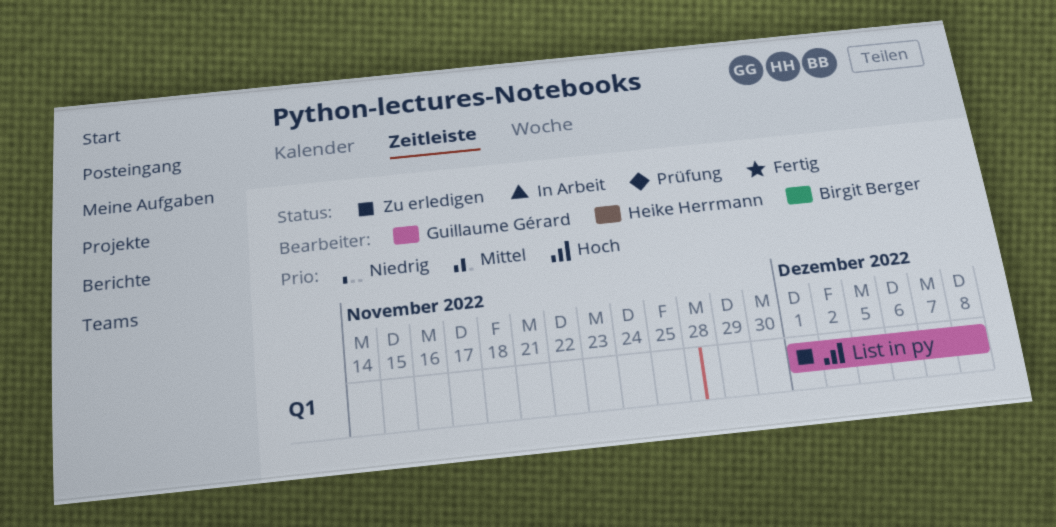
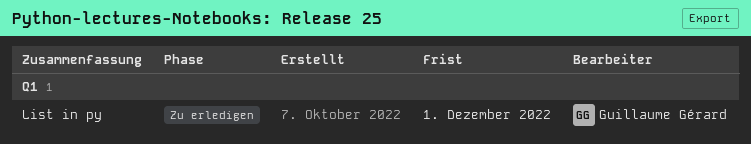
List in py, due: Dec 8 -> Dec 1

